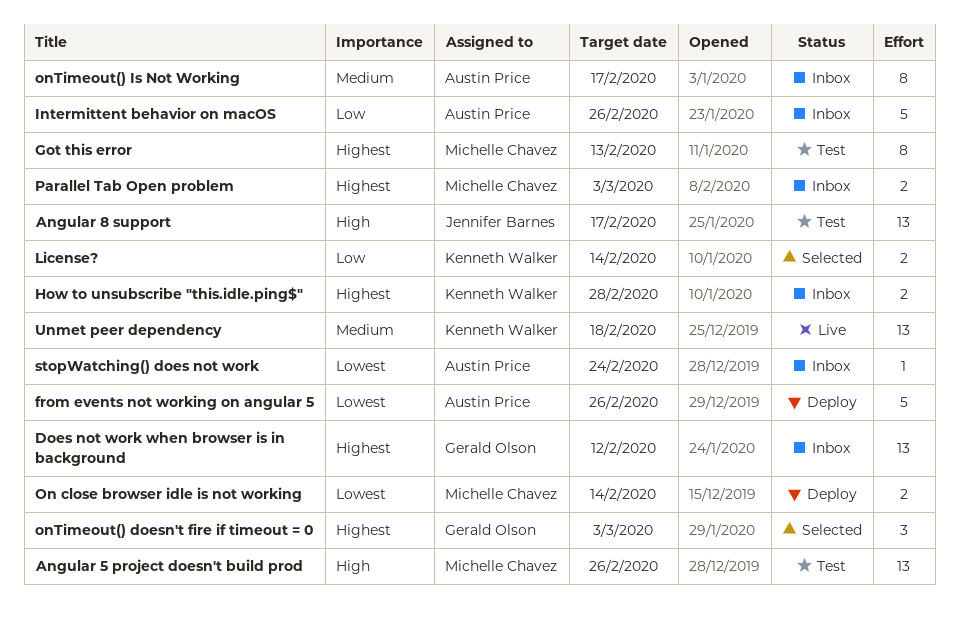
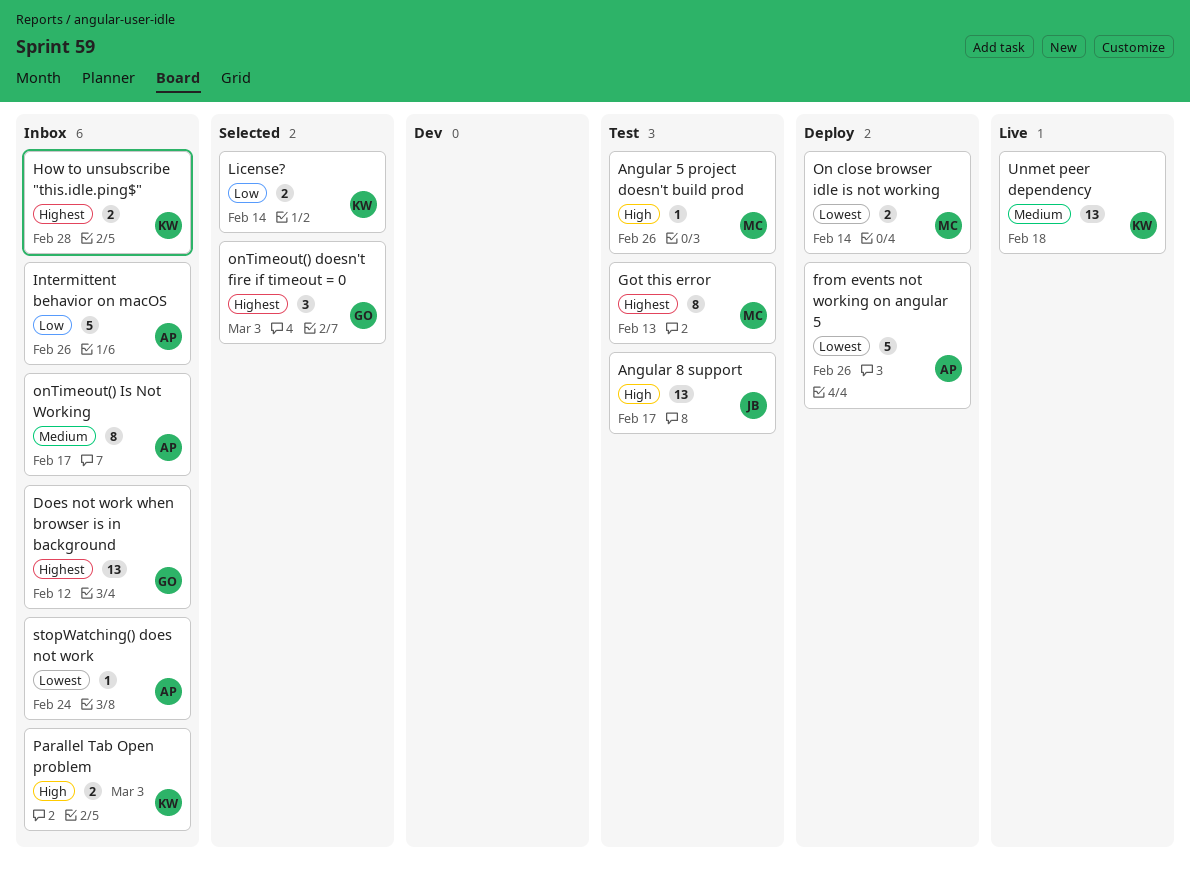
Angular 5 project doesn't build prod, estimate: 13 -> 1
Parallel Tab Open problem, owner: Michelle Chavez -> Kenneth Walker
Parallel Tab Open problem, priority: Highest -> High

